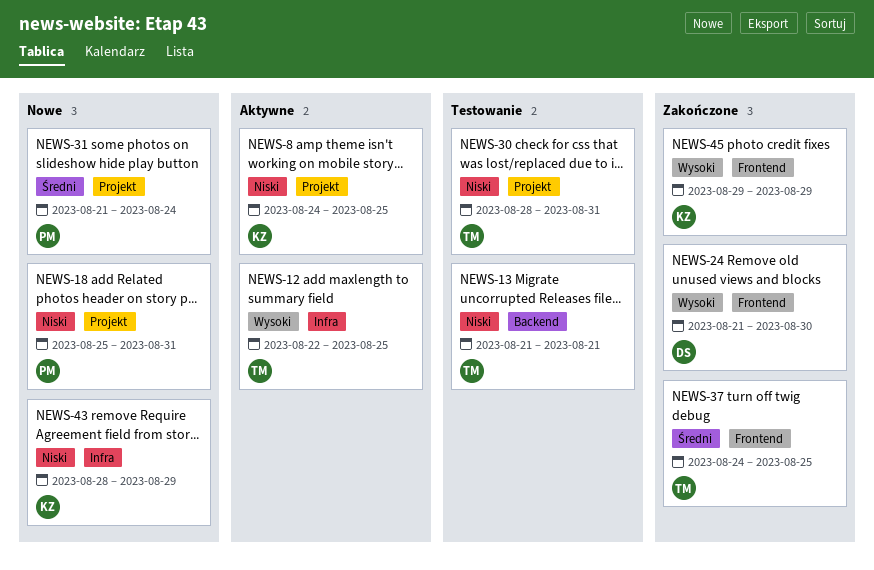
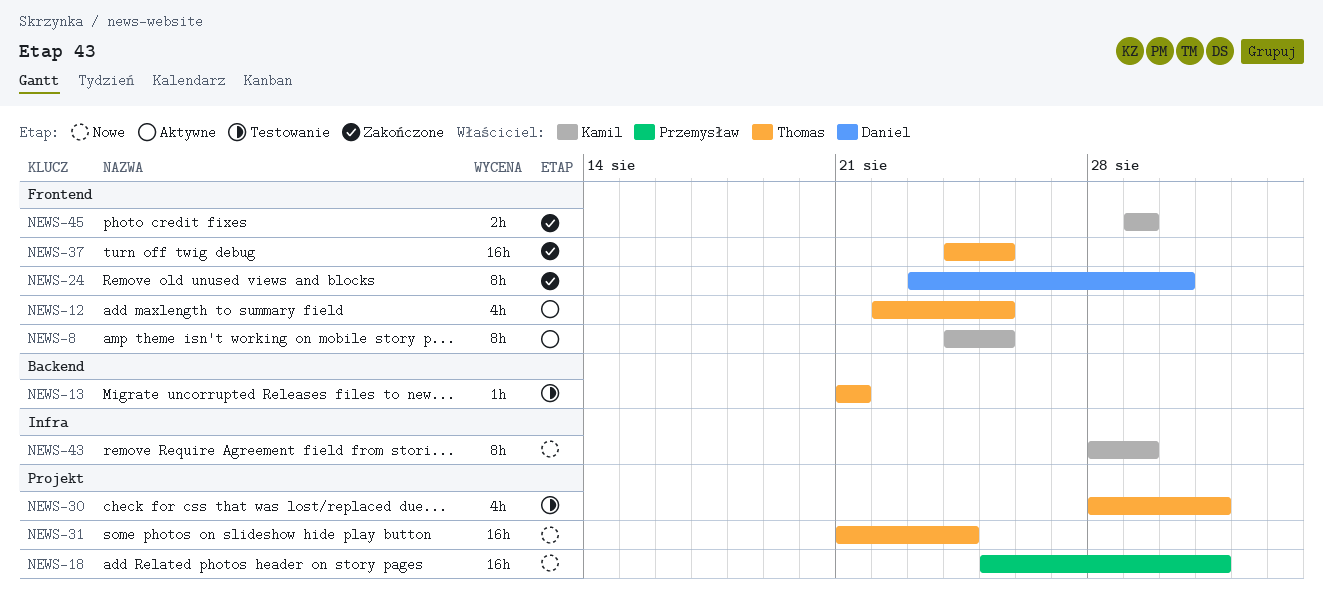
NEWS-8, label: Projekt -> Frontend
NEWS-12, label: Infra -> Frontend
NEWS-24, start: Aug 21 -> Aug 23
NEWS-31, owner: Przemysław -> Thomas

